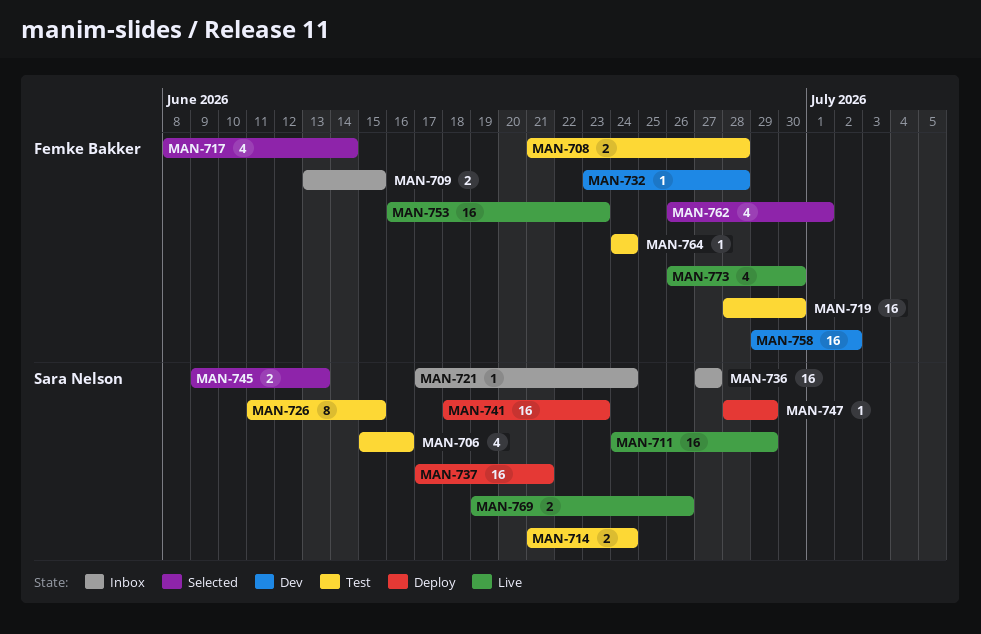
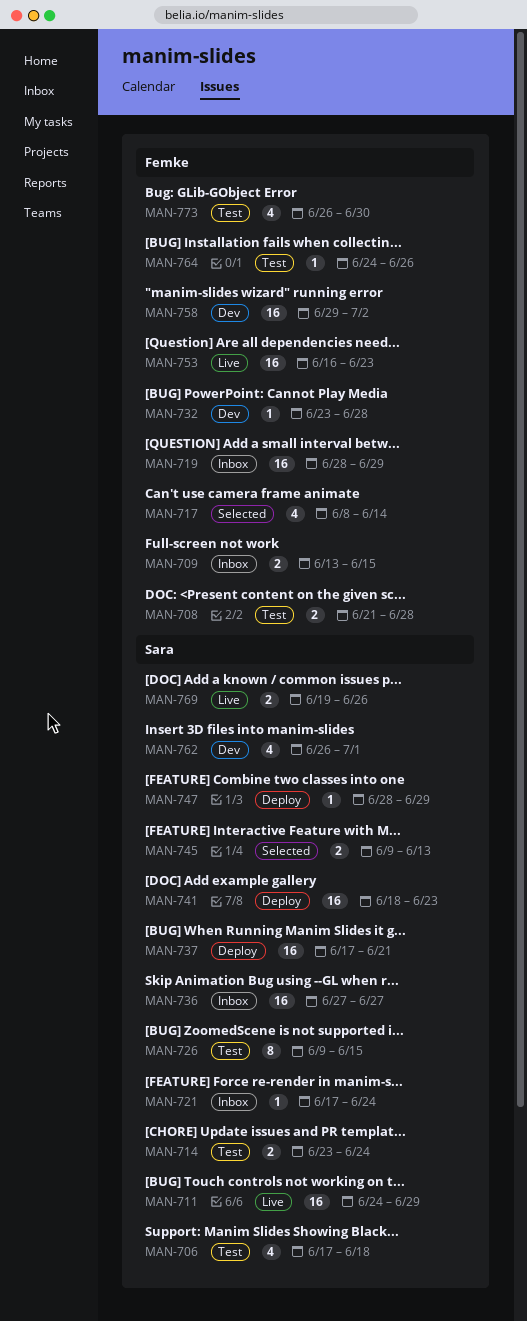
MAN-706, start: Jun 15 -> Jun 17
MAN-706, due: Jun 16 -> Jun 18
MAN-714, start: Jun 21 -> Jun 23
MAN-719, status: Test -> Inbox
MAN-719, due: Jun 30 -> Jun 29
MAN-726, start: Jun 11 -> Jun 9
MAN-762, status: Selected -> Dev
MAN-762, owner: Femke Bakker -> Sara Nelson
MAN-764, due: Jun 24 -> Jun 26
MAN-773, status: Live -> Test

